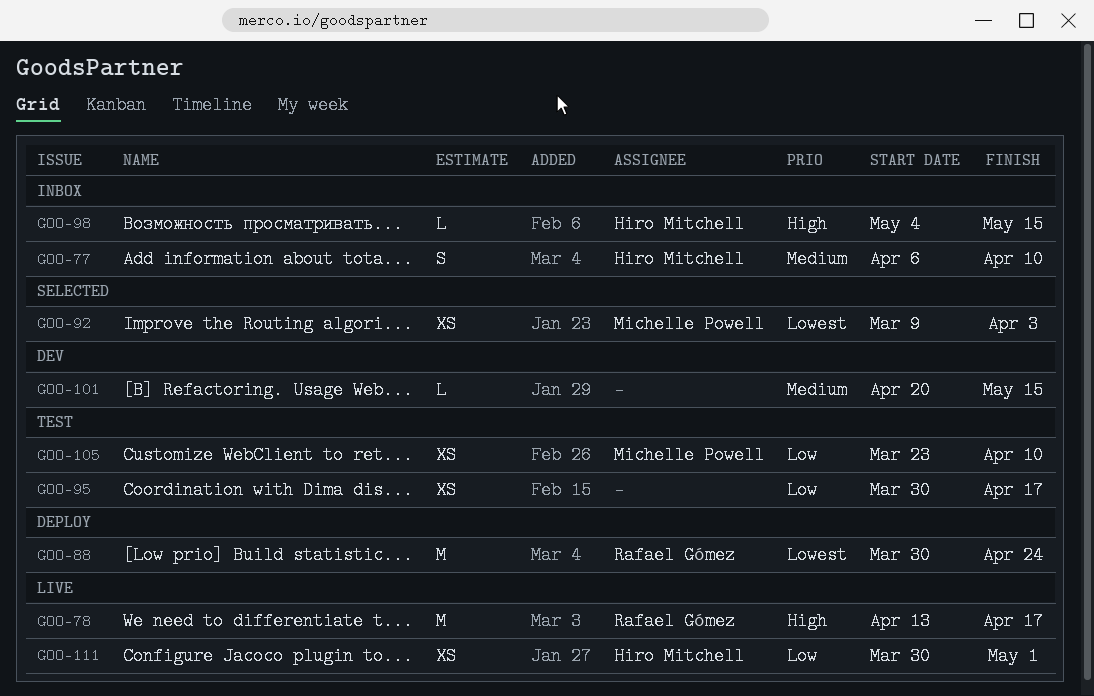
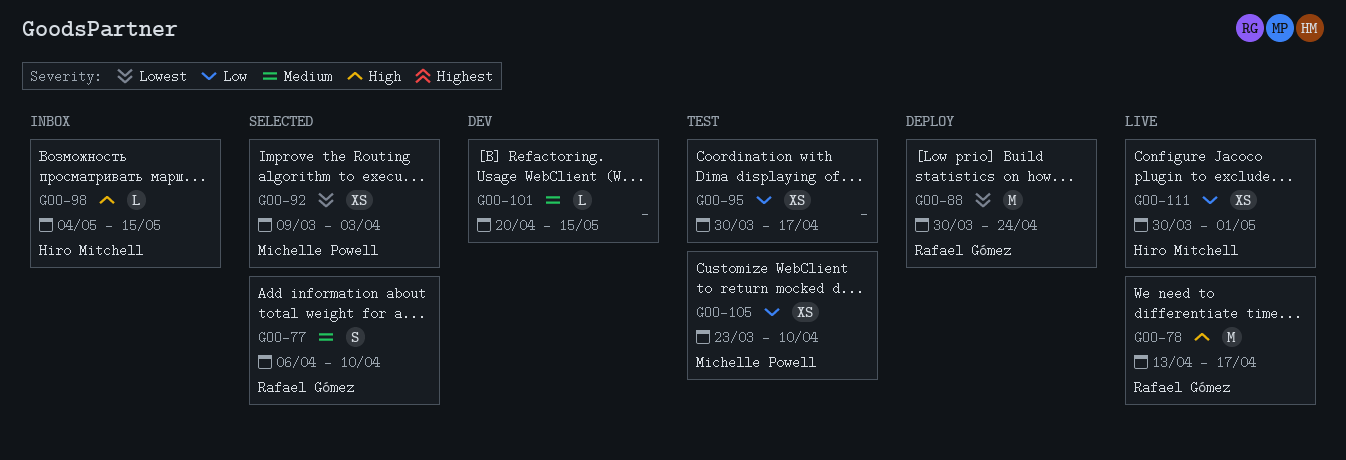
GOO-77, status: Inbox -> Selected
GOO-77, owner: Hiro Mitchell -> Rafael Gómez

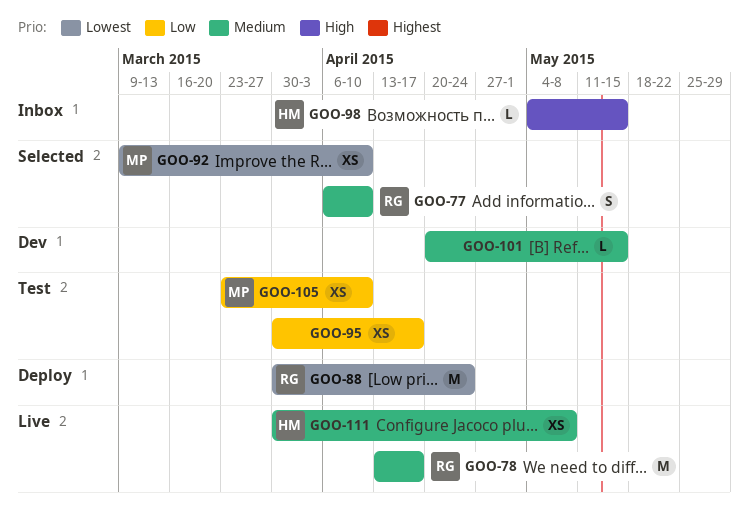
GOO-78, priority: High -> Medium
GOO-92, due: Apr 3 -> Apr 10
GOO-111, priority: Low -> Medium
GOO-111, due: May 1 -> May 8

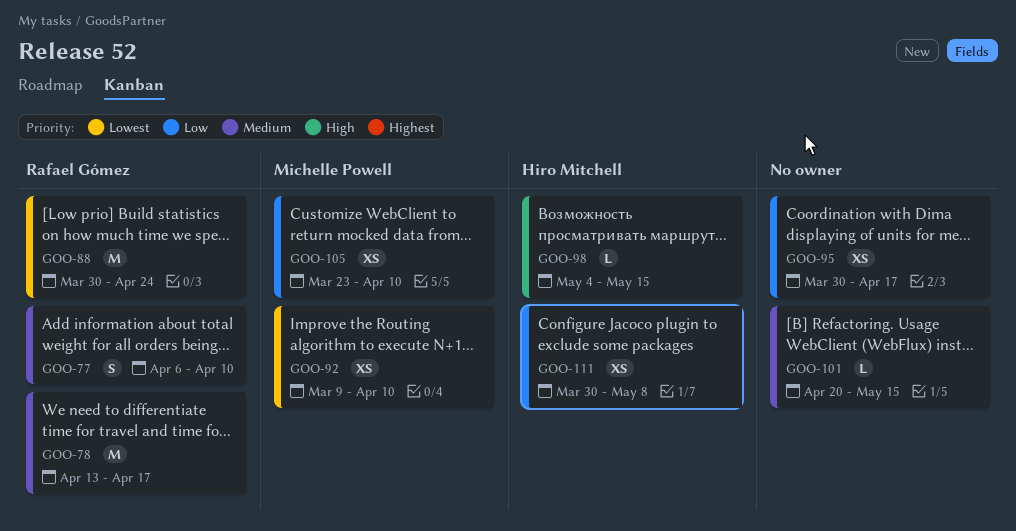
GOO-111, priority: Medium -> Low

